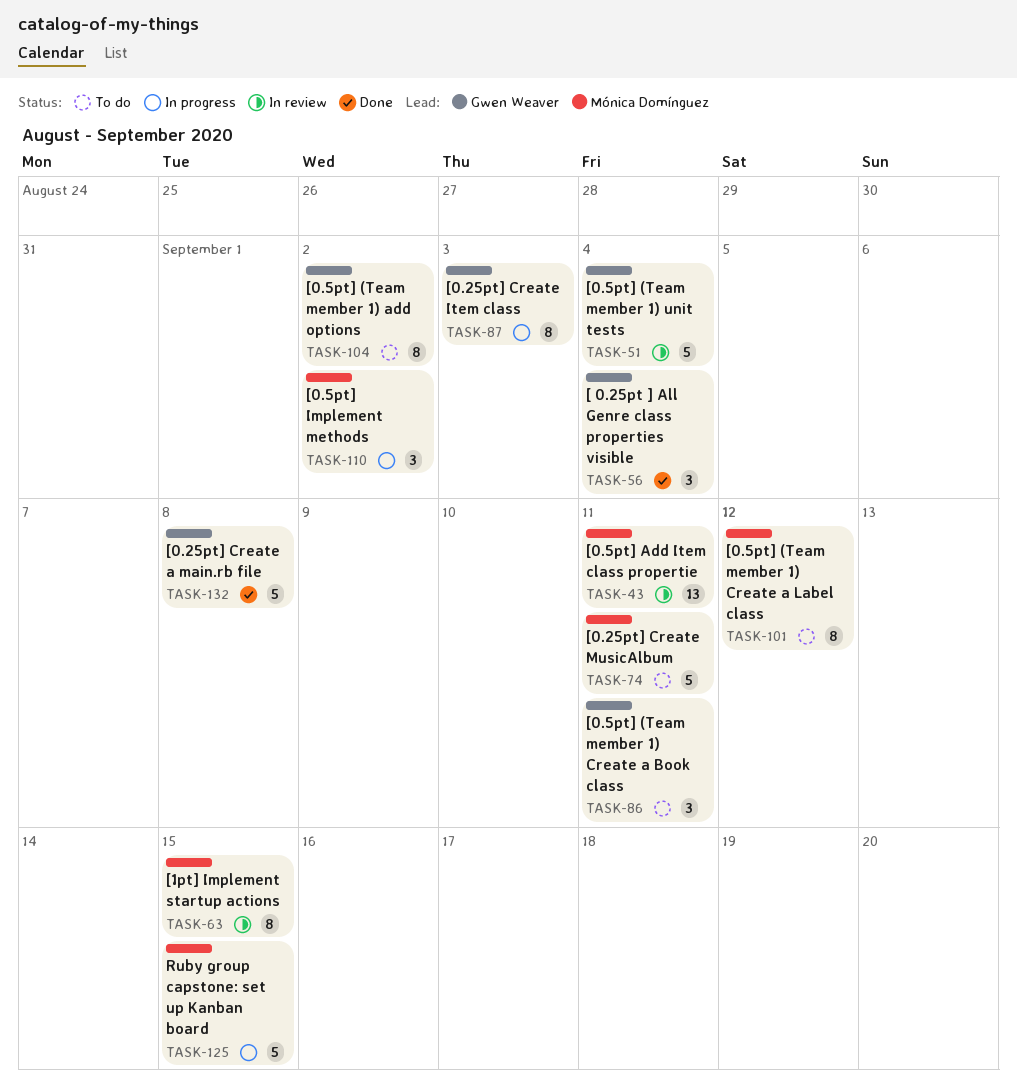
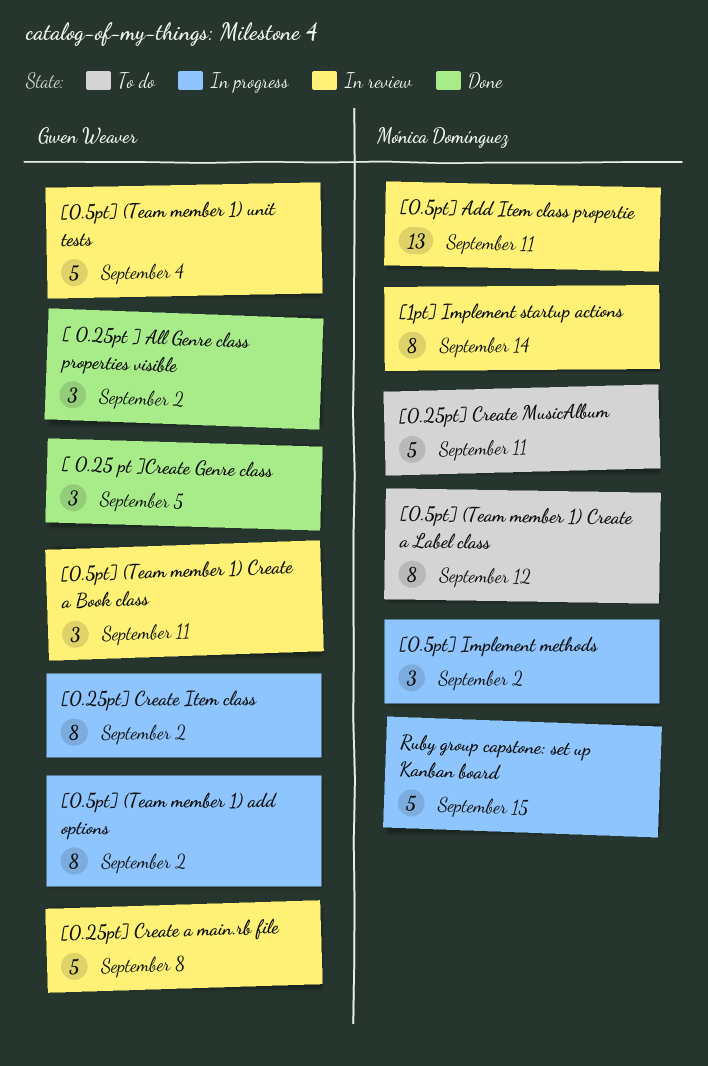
[ 0.25 pt ]Create Genre class: none -> present
[ 0.25pt ] All Genre class properties visible, due: Sep 4 -> Sep 2
[0.25pt] Create a main.rb file, status: Done -> In review
[0.25pt] Create Item class, due: Sep 3 -> Sep 2
[0.5pt] (Team member 1) add options, status: To do -> In progress
[0.5pt] (Team member 1) Create a Book class, status: To do -> In review
[1pt] Implement startup actions, due: Sep 15 -> Sep 14

